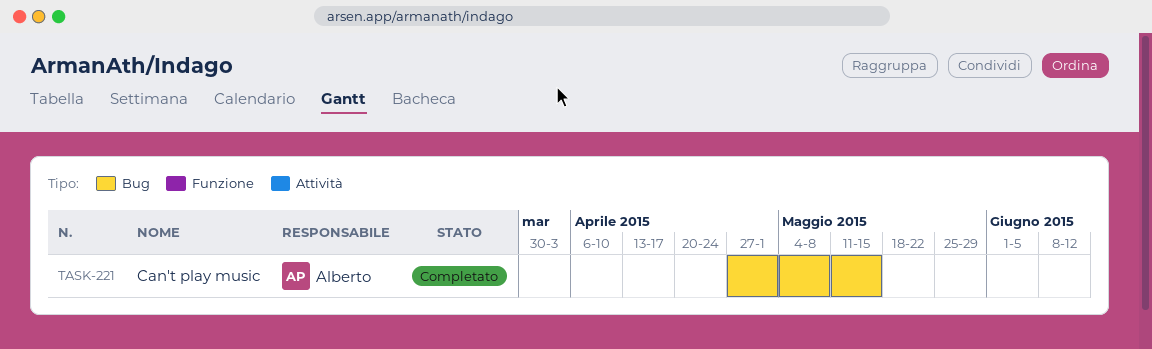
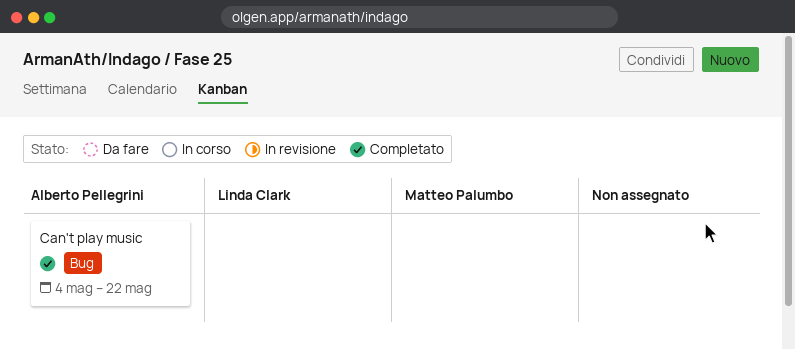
Can't play music, start: Apr 27 -> May 4
Can't play music, due: May 15 -> May 22

